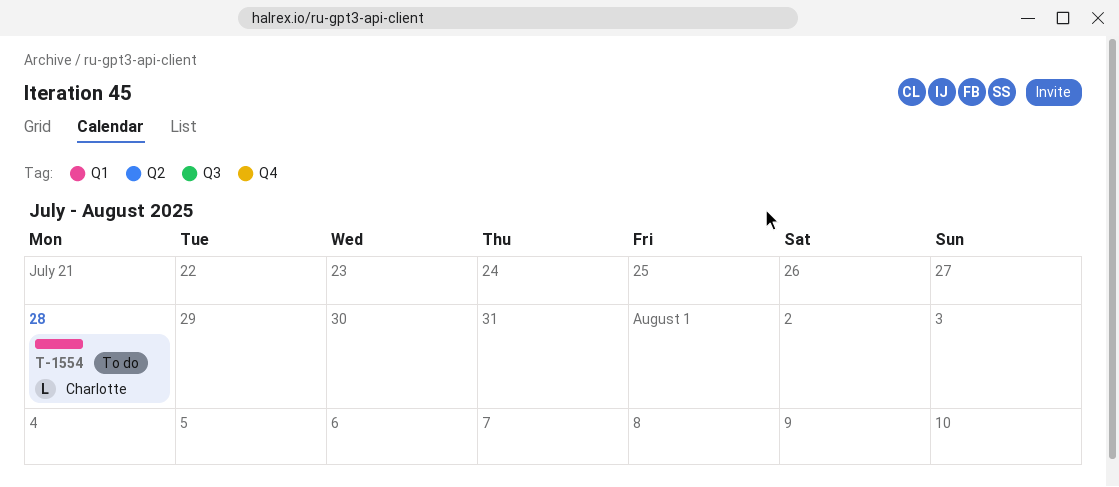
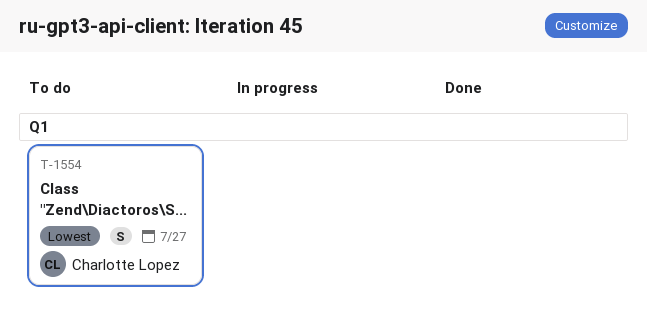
T-1554, estimate: L -> S
T-1554, due: Jul 28 -> Jul 27

